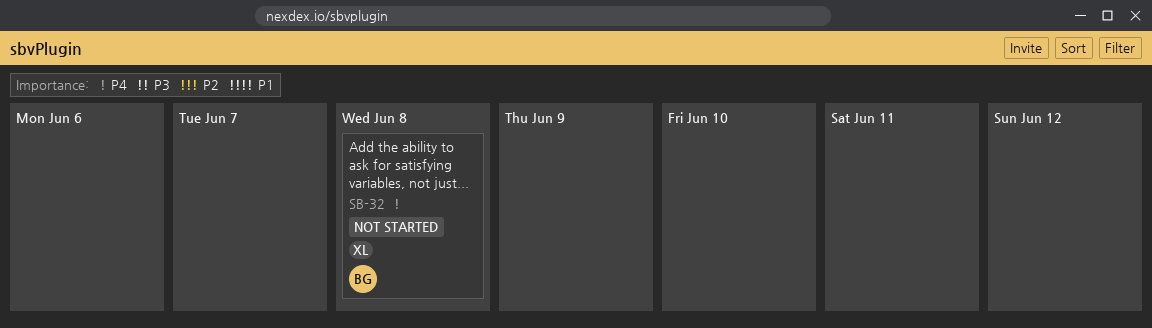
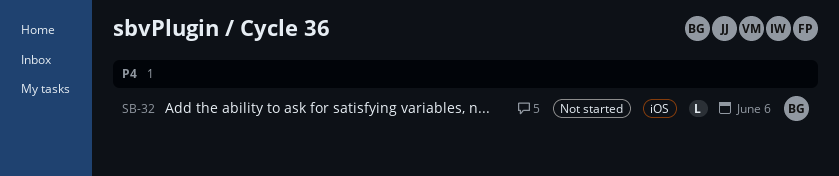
SB-32, estimate: XL -> L
SB-32, due: Jun 8 -> Jun 6

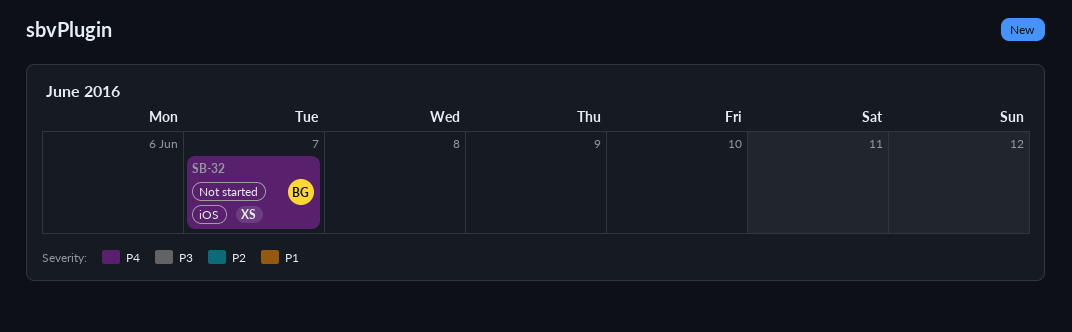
SB-32, estimate: L -> XS
SB-32, due: Jun 6 -> Jun 7

